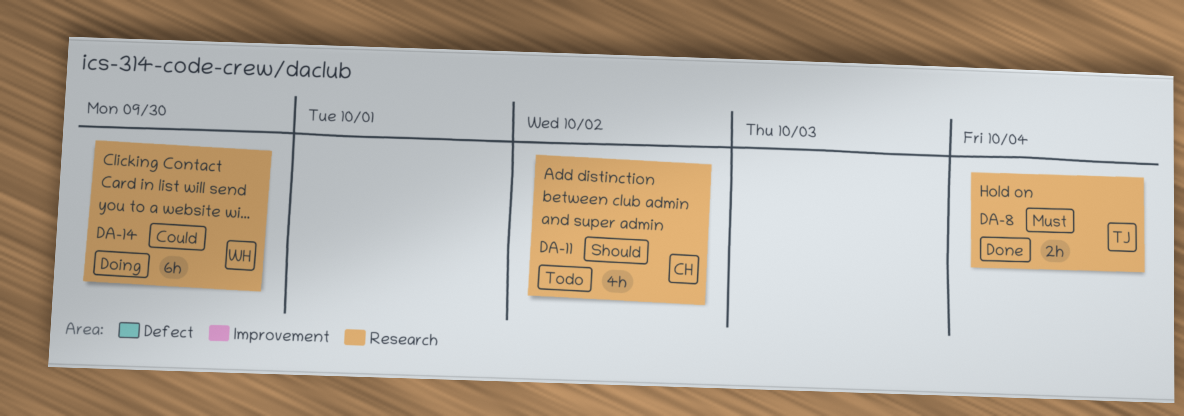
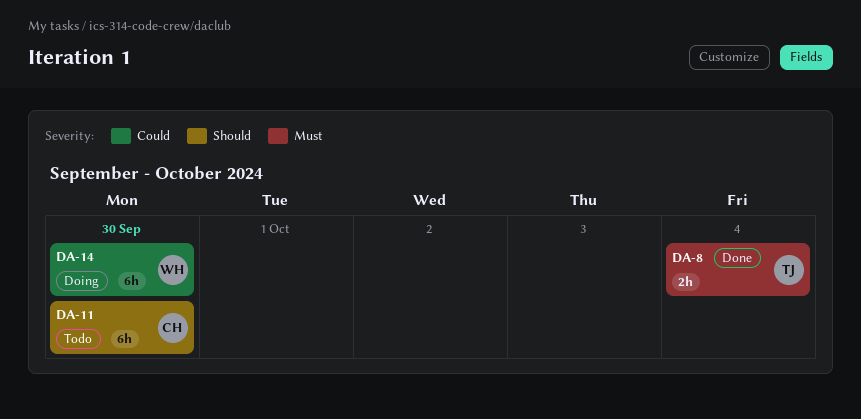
DA-11, estimate: 4h -> 6h
DA-11, due: Oct 2 -> Sep 30

